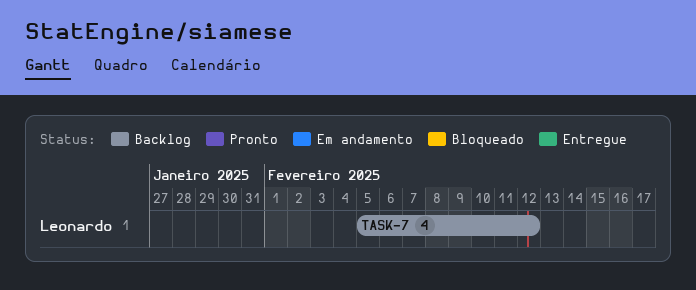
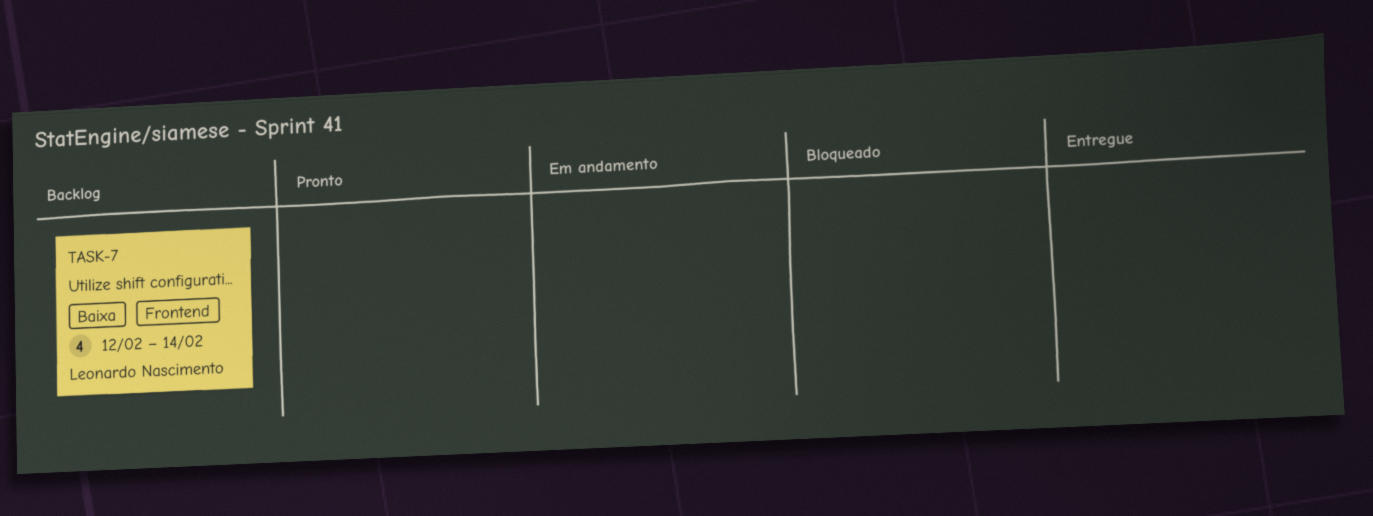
TASK-7, start: Feb 5 -> Feb 12
TASK-7, due: Feb 12 -> Feb 14

